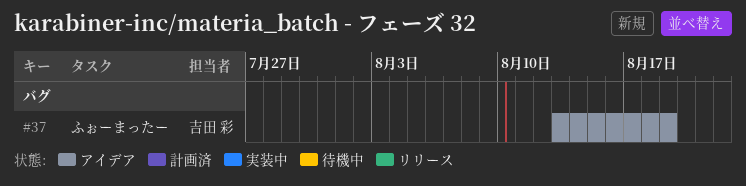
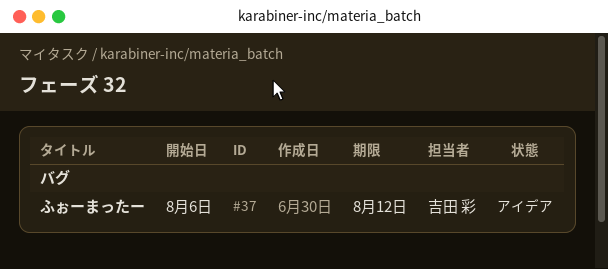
#37, start: Aug 13 -> Aug 6
#37, due: Aug 19 -> Aug 12

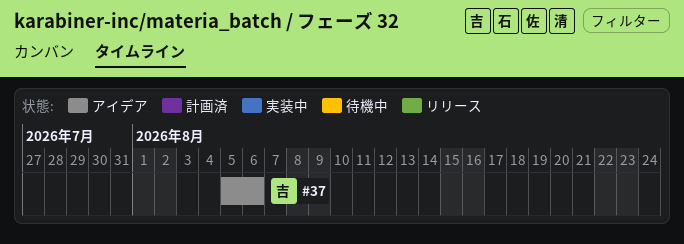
#37, start: Aug 6 -> Aug 5
#37, due: Aug 12 -> Aug 6

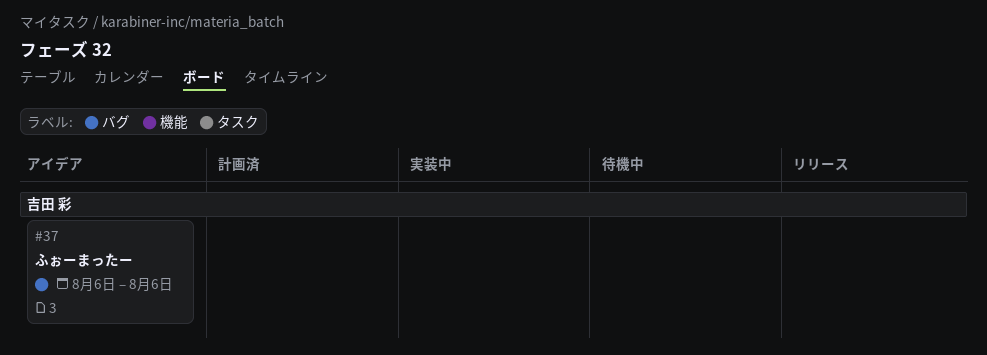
#37, start: Aug 5 -> Aug 6

